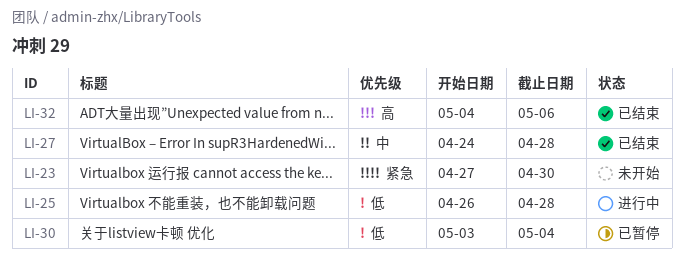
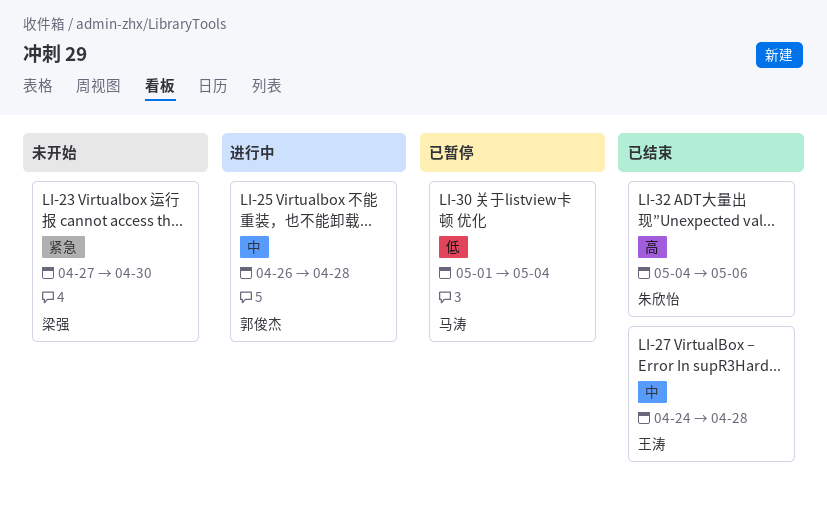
LI-25, priority: 低 -> 中
LI-30, start: May 3 -> May 1

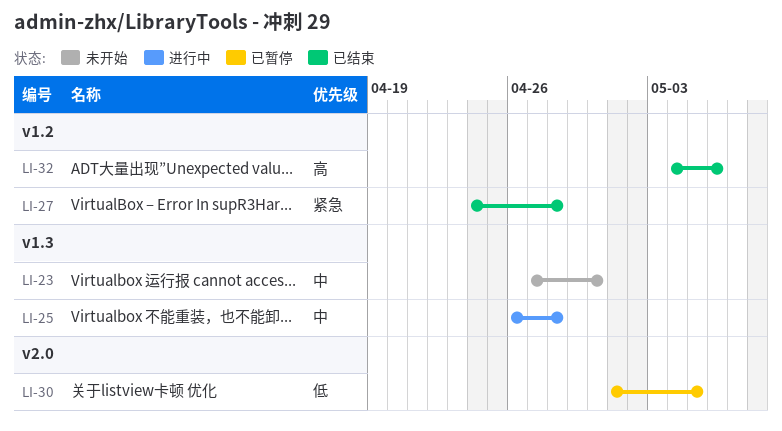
LI-23, priority: 紧急 -> 中
LI-27, priority: 中 -> 紧急
LI-30, due: May 4 -> May 5

